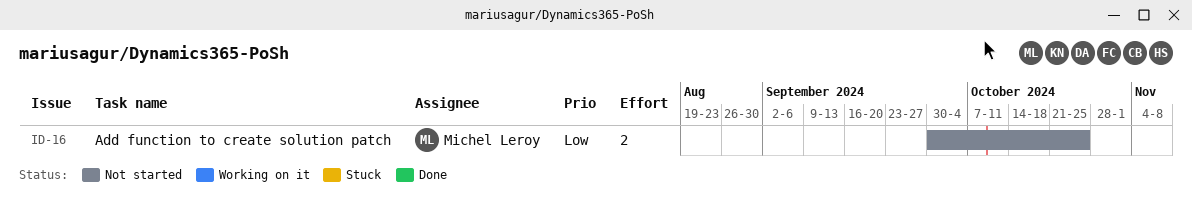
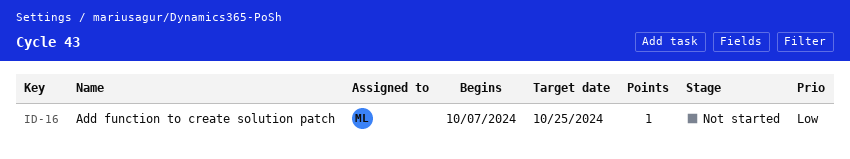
ID-16, estimate: 2 -> 1
ID-16, start: Sep 30 -> Oct 7

